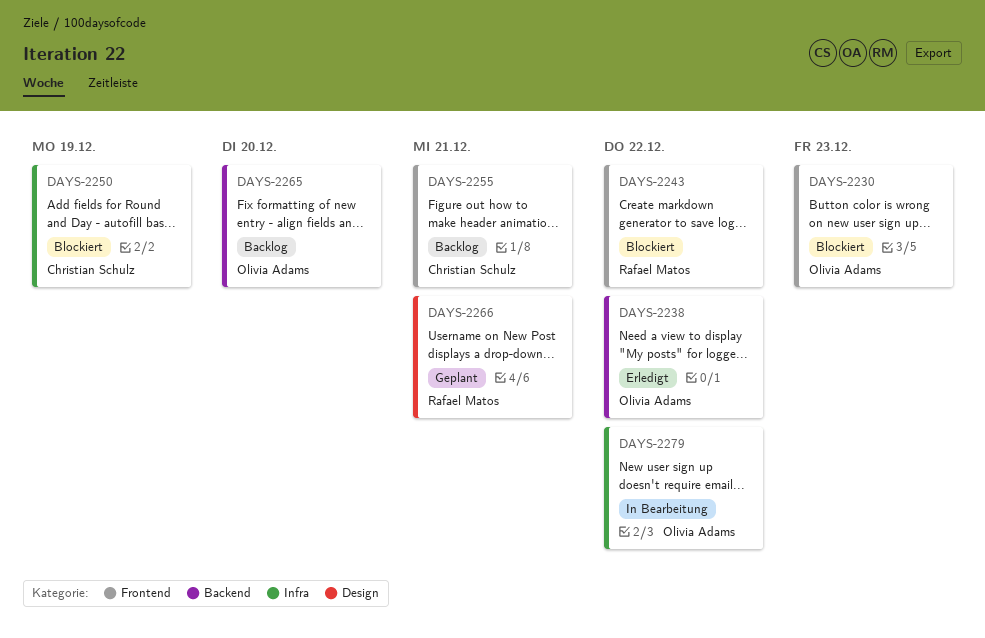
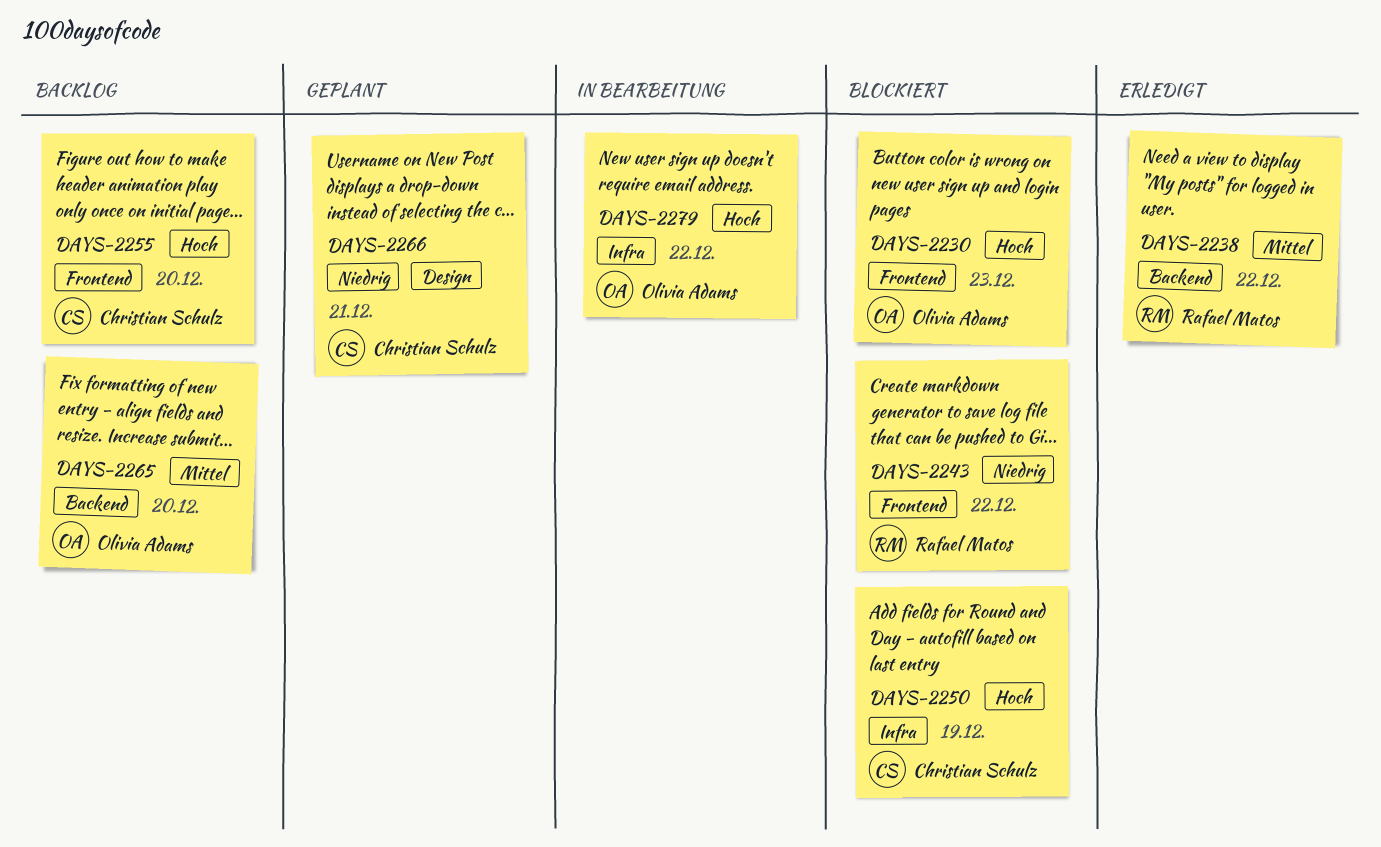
DAYS-2238, owner: Olivia Adams -> Rafael Matos
DAYS-2255, due: Dec 21 -> Dec 20
DAYS-2266, owner: Rafael Matos -> Christian Schulz

